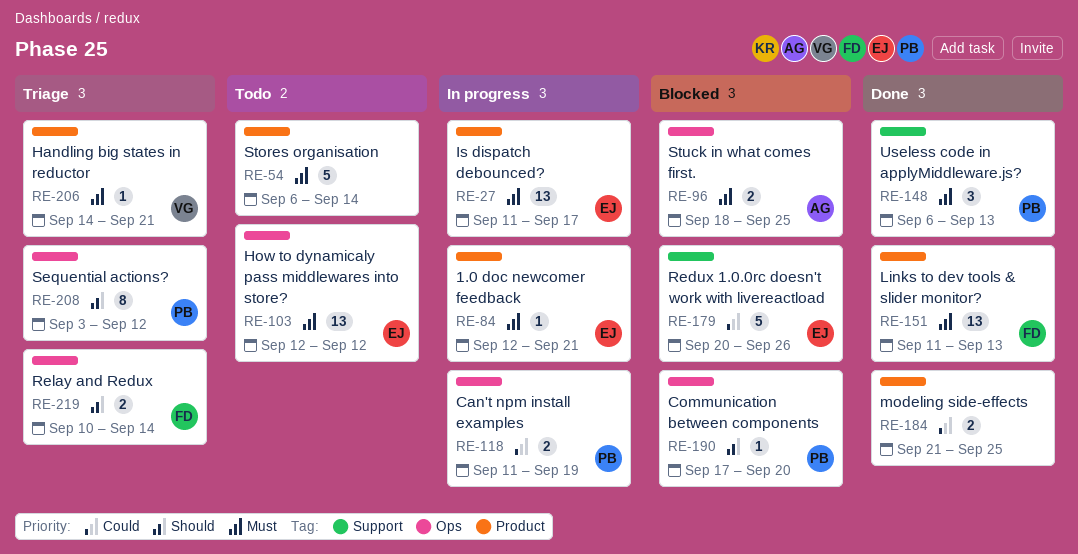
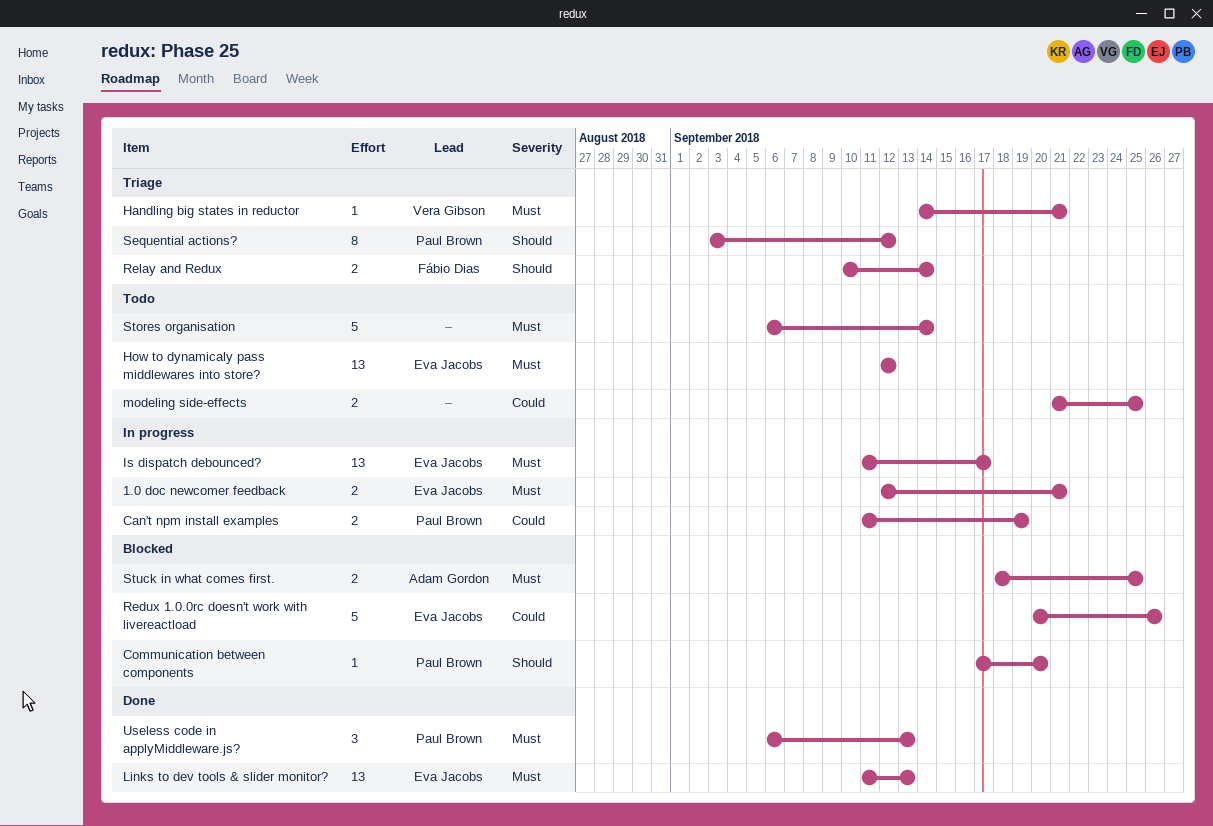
1.0 doc newcomer feedback, estimate: 1 -> 2
Links to dev tools & slider monitor?, owner: Fábio Dias -> Eva Jacobs
modeling side-effects, status: Done -> Todo

